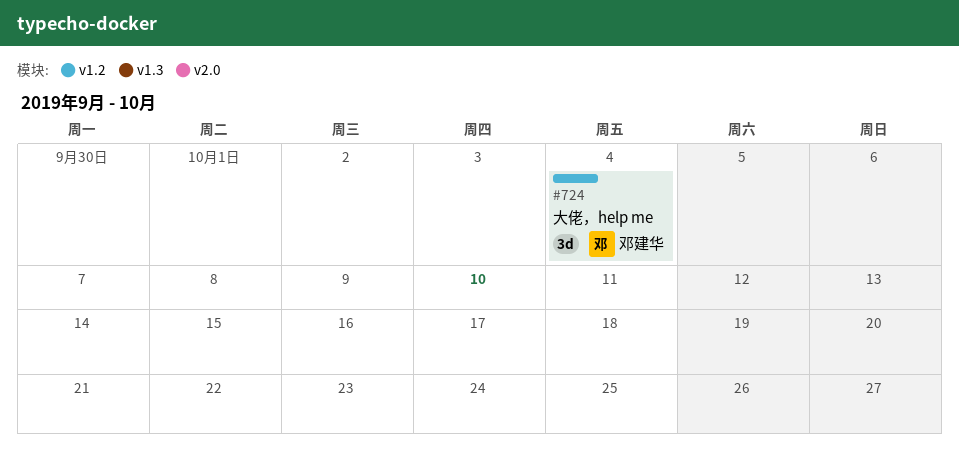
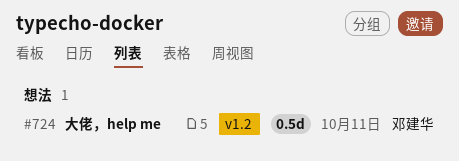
#724, estimate: 3d -> 0.5d
#724, due: Oct 4 -> Oct 11

